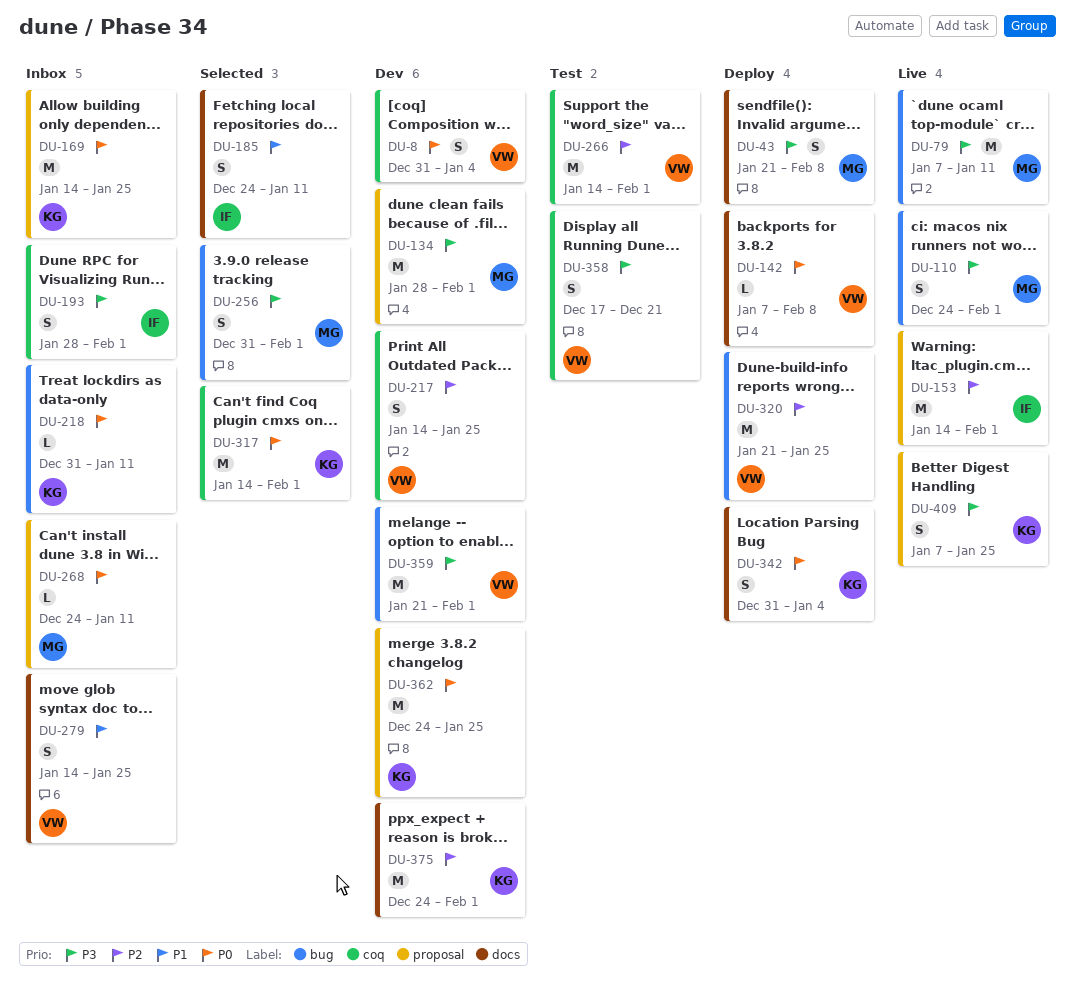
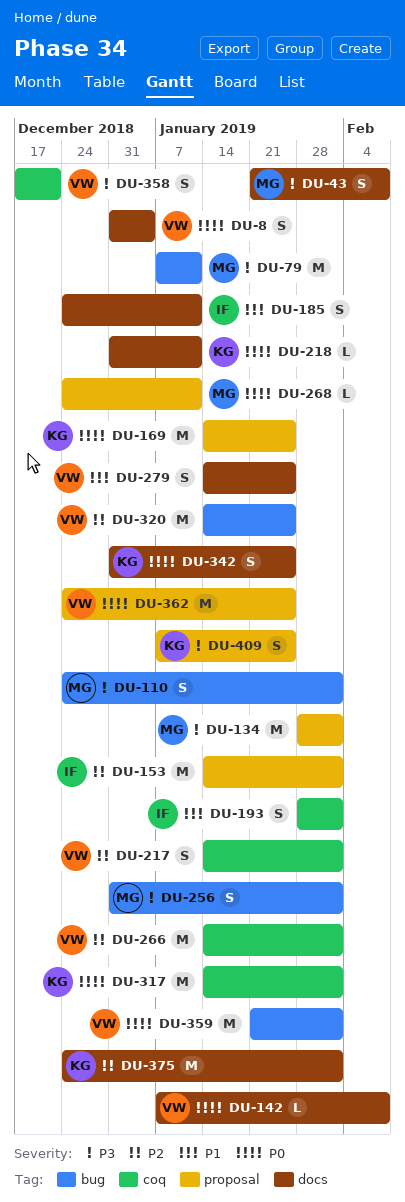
DU-8, label: coq -> docs
DU-193, priority: P3 -> P1
DU-217, due: Jan 25 -> Feb 1
DU-218, label: bug -> docs
DU-320, start: Jan 21 -> Jan 14
DU-342, due: Jan 4 -> Jan 25
DU-359, priority: P3 -> P0
DU-362, owner: KG -> VW

